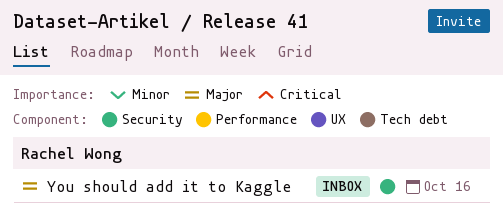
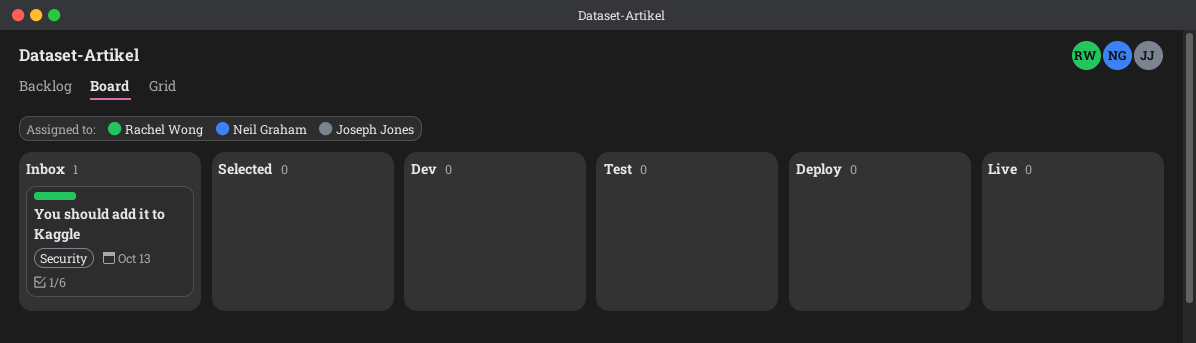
You should add it to Kaggle, due: Oct 16 -> Oct 13

